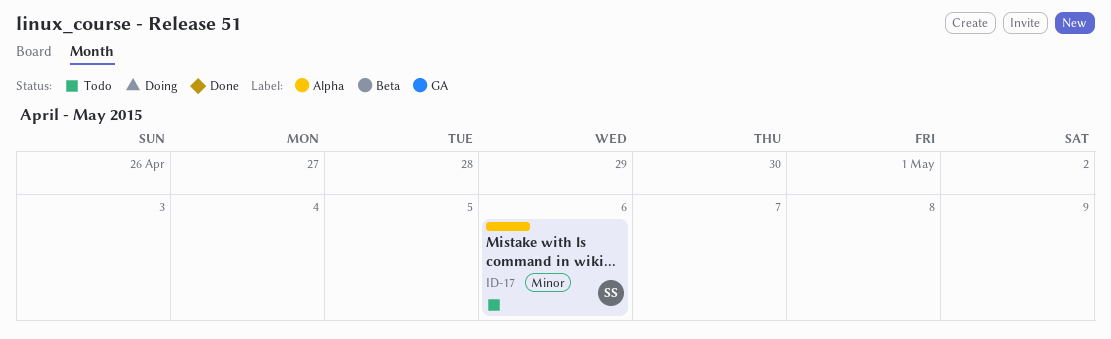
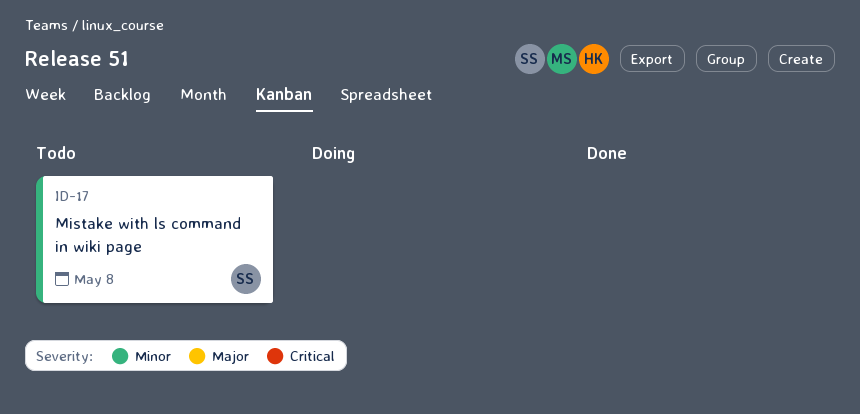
ID-17, due: May 6 -> May 8

